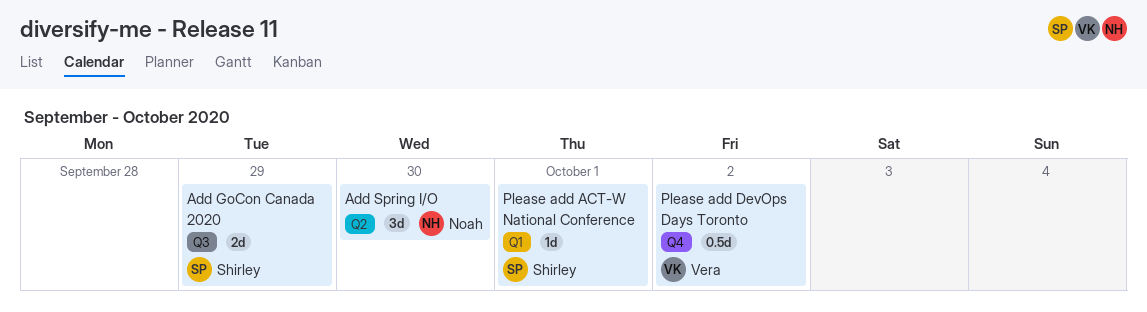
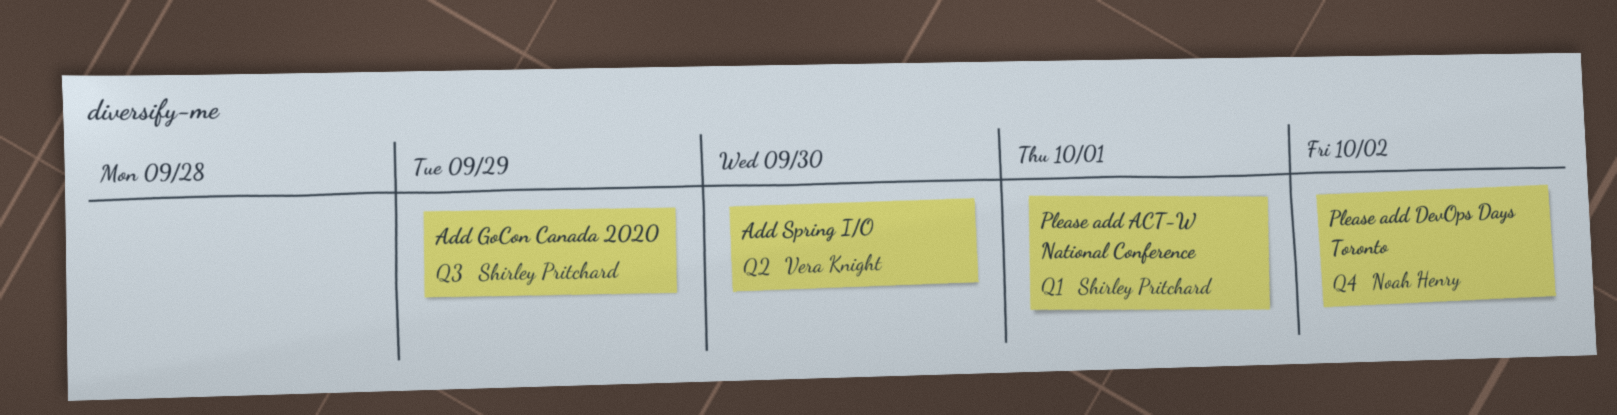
Add Spring I/O, owner: Noah Henry -> Vera Knight
Please add DevOps Days Toronto, owner: Vera Knight -> Noah Henry

